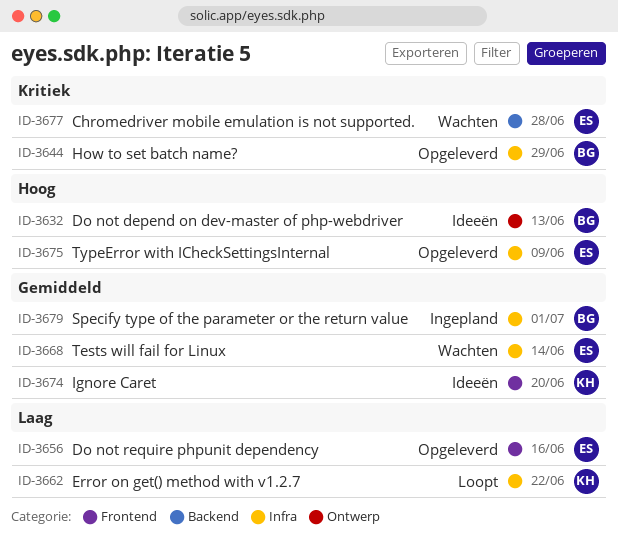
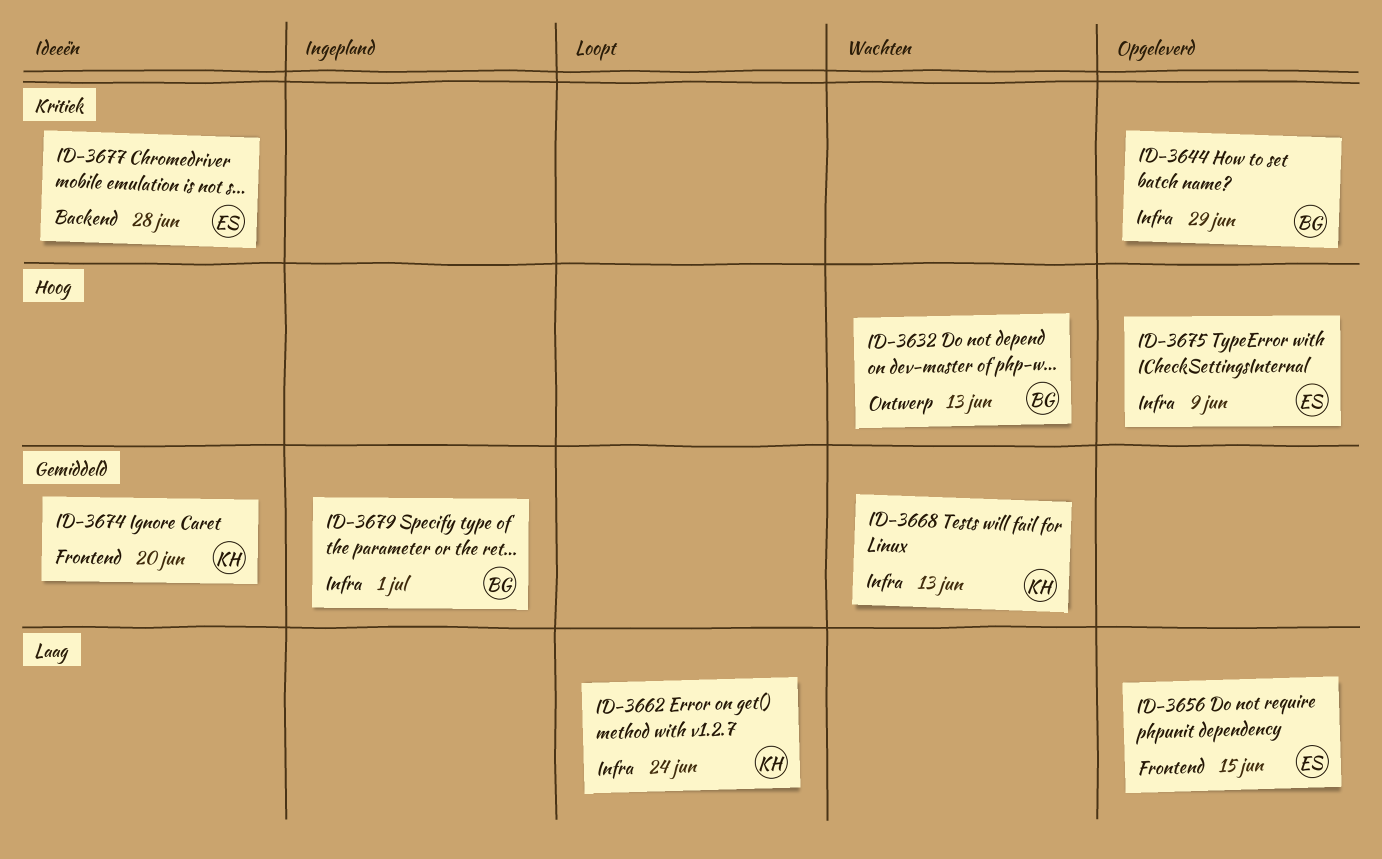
ID-3632, status: Ideeën -> Wachten
ID-3656, due: Jun 16 -> Jun 15
ID-3662, due: Jun 22 -> Jun 24
ID-3668, owner: ES -> KH
ID-3668, due: Jun 14 -> Jun 13
ID-3677, status: Wachten -> Ideeën

